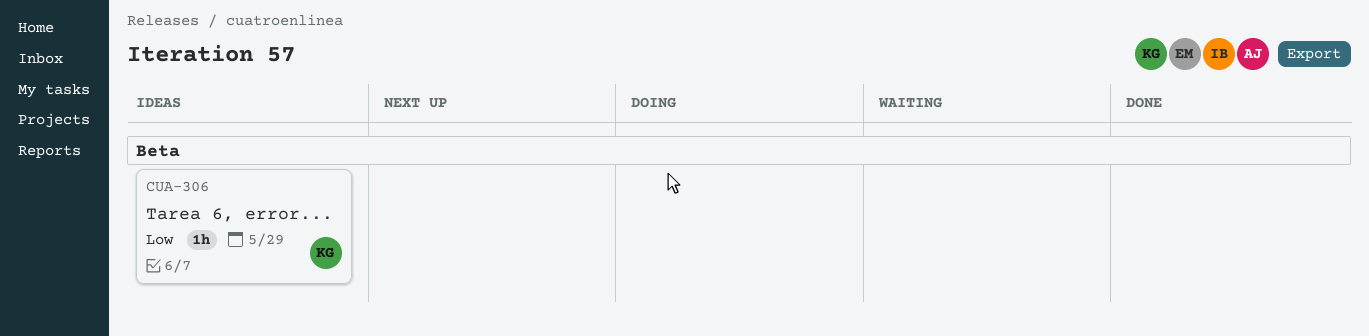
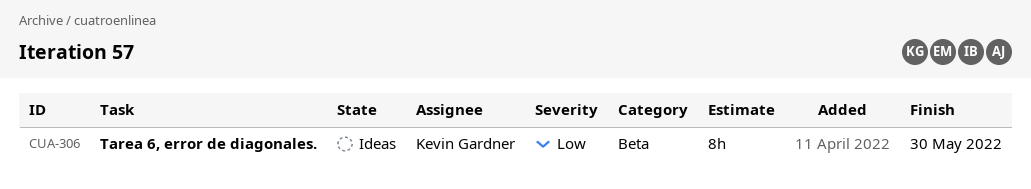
CUA-306, estimate: 1h -> 8h
CUA-306, due: May 29 -> May 30

